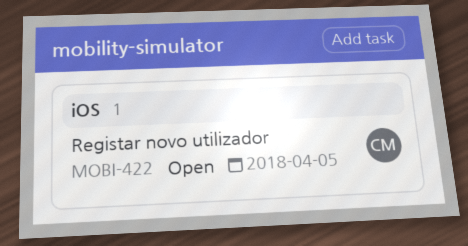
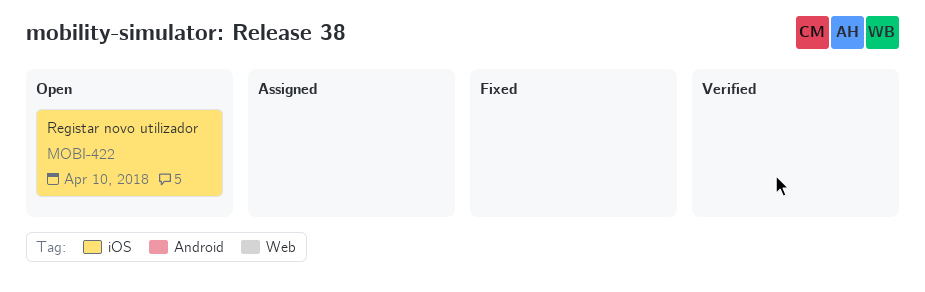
MOBI-422, due: Apr 5 -> Apr 10

